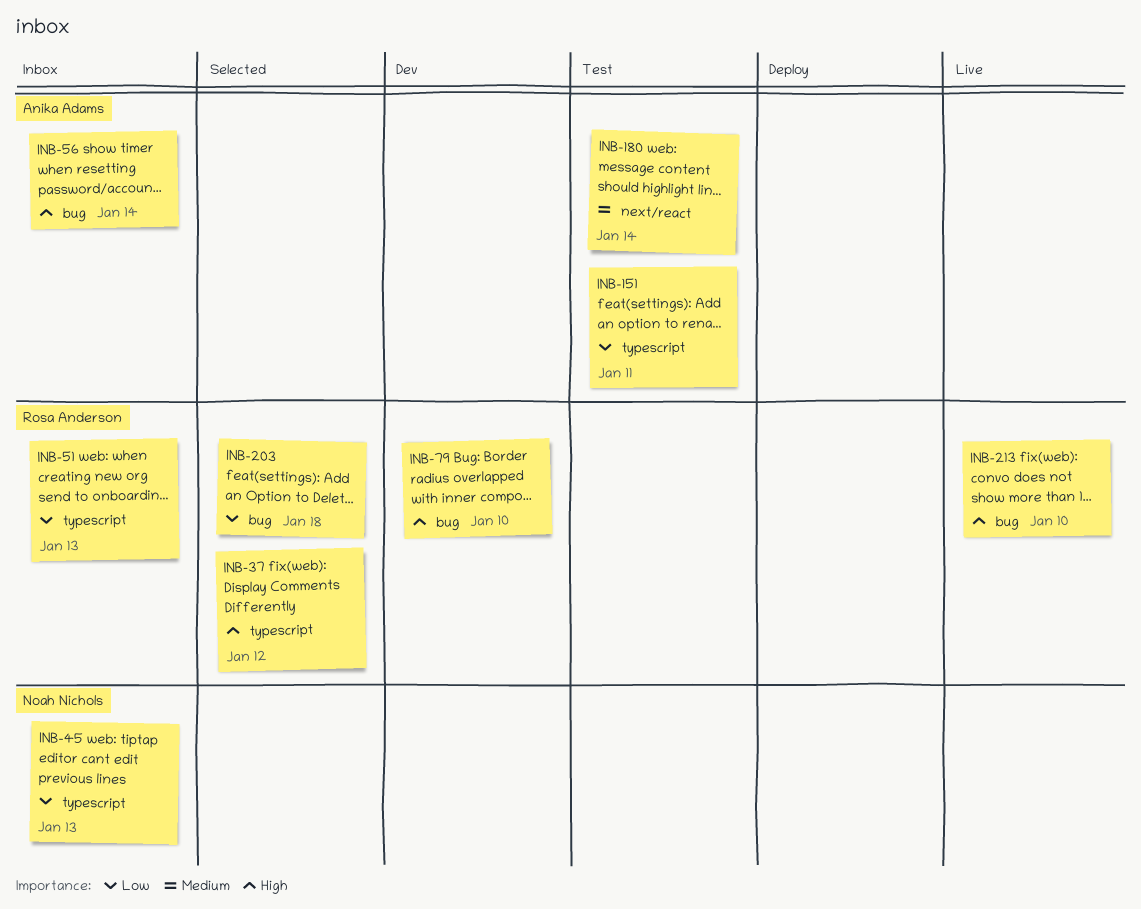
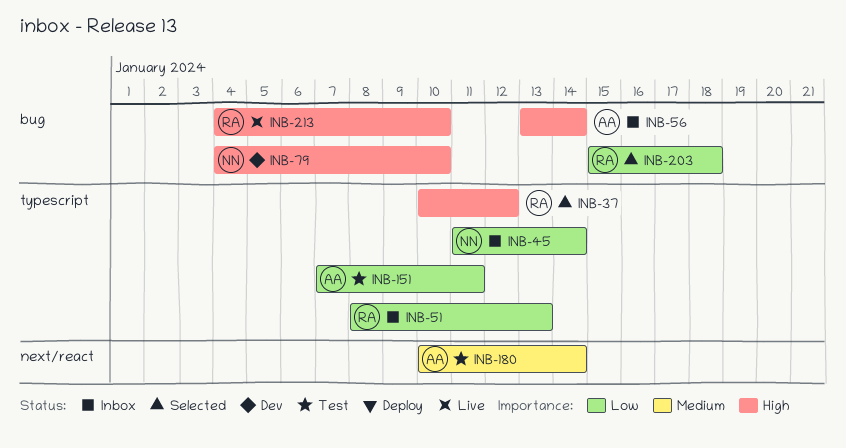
INB-45, due: Jan 13 -> Jan 14
INB-79, owner: Rosa Anderson -> Noah Nichols

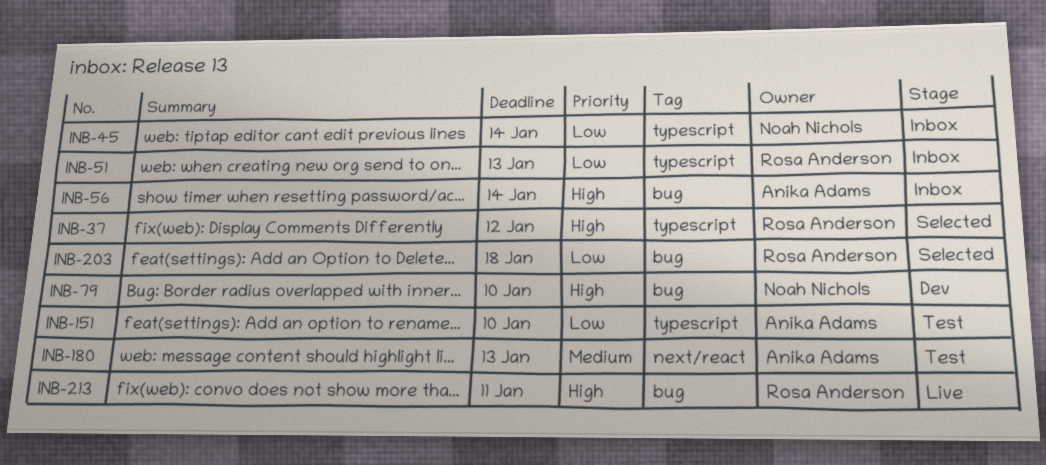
INB-151, due: Jan 11 -> Jan 10
INB-180, due: Jan 14 -> Jan 13
INB-213, due: Jan 10 -> Jan 11

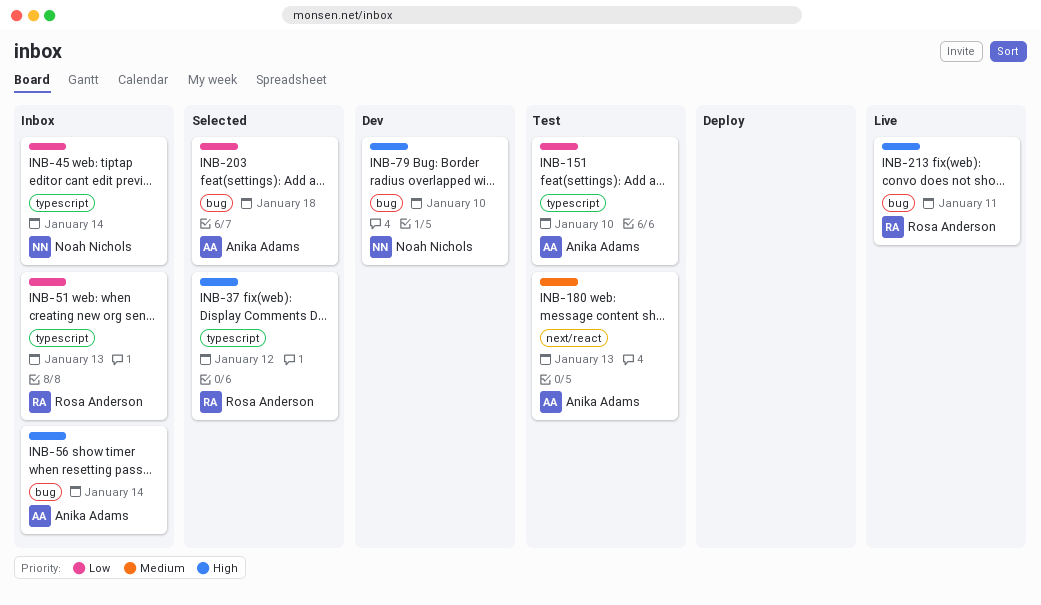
INB-203, owner: Rosa Anderson -> Anika Adams

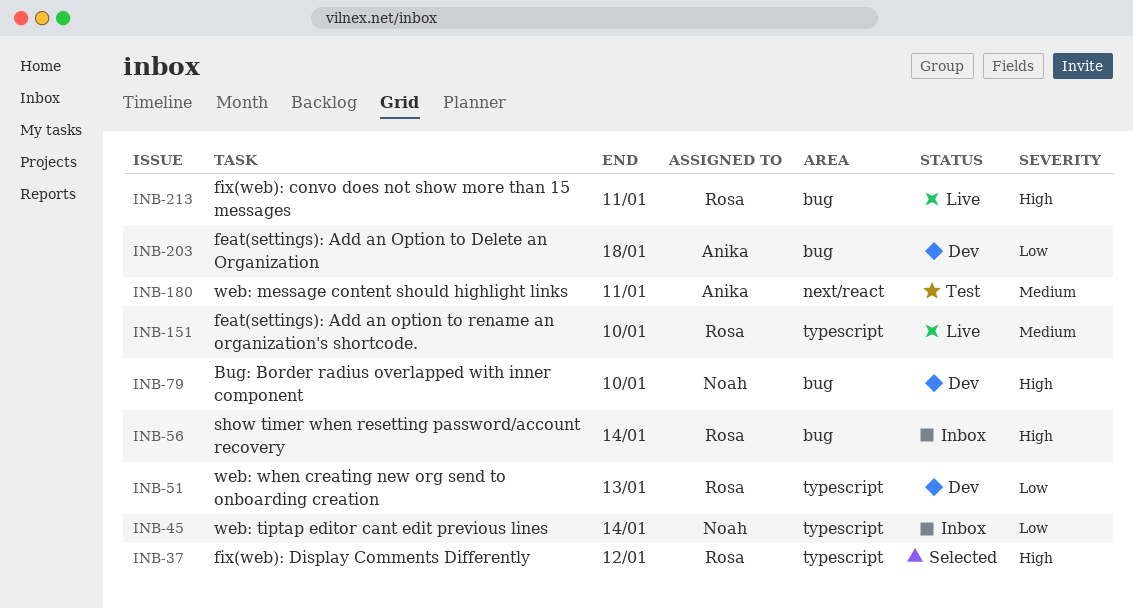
INB-51, status: Inbox -> Dev
INB-56, owner: Anika Adams -> Rosa Anderson
INB-151, status: Test -> Live
INB-151, owner: Anika Adams -> Rosa Anderson
INB-151, priority: Low -> Medium
INB-180, due: Jan 13 -> Jan 11
INB-203, status: Selected -> Dev

